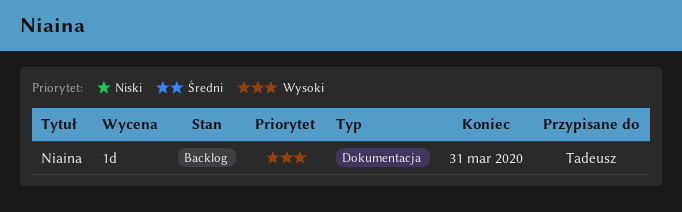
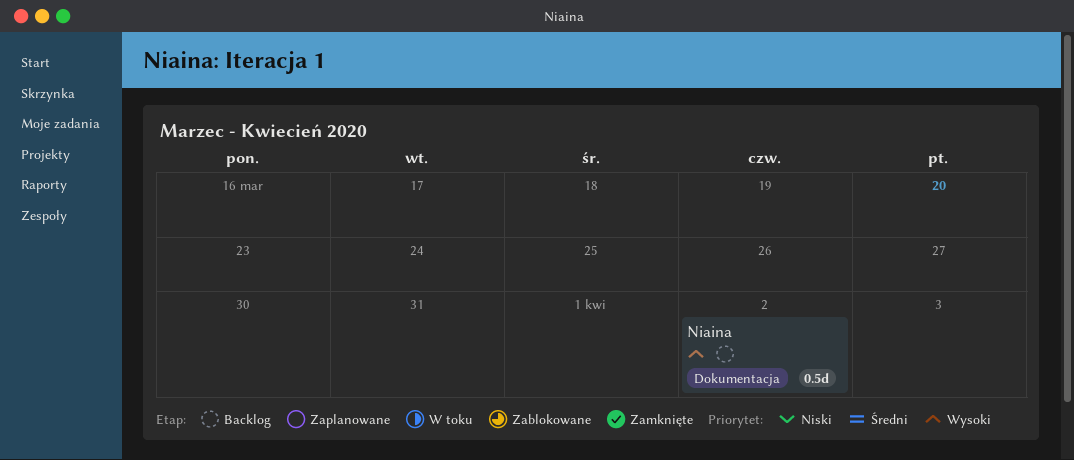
Niaina, estimate: 1d -> 0.5d
Niaina, due: Mar 31 -> Apr 2

